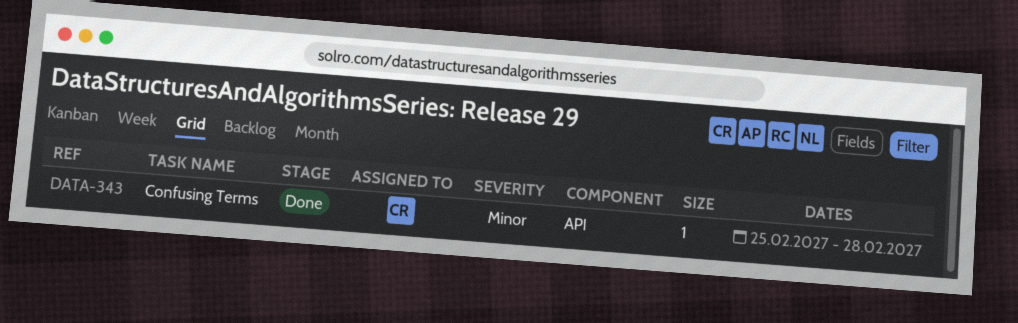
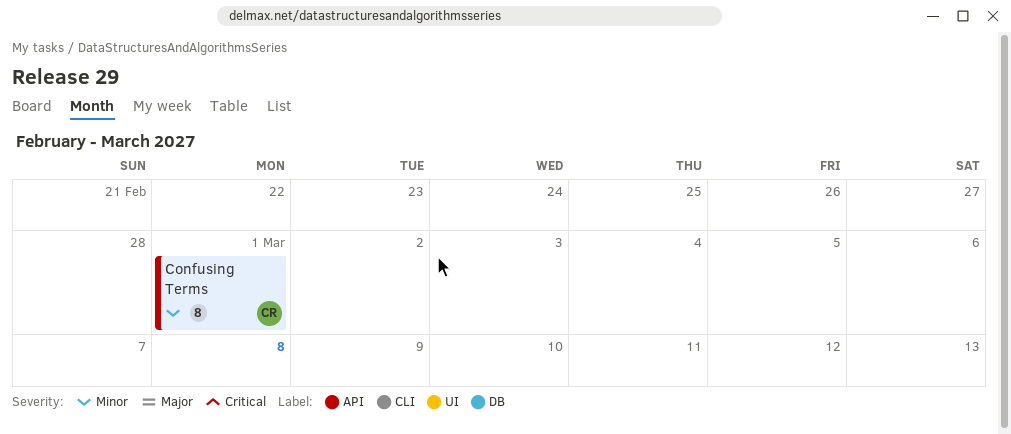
Confusing Terms, estimate: 1 -> 8
Confusing Terms, due: Feb 28 -> Mar 1

